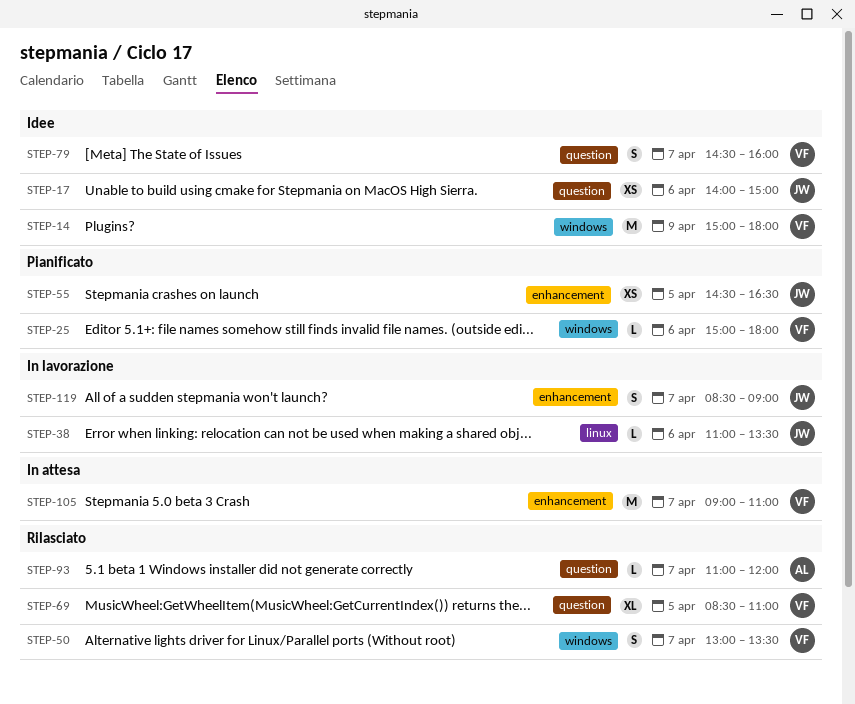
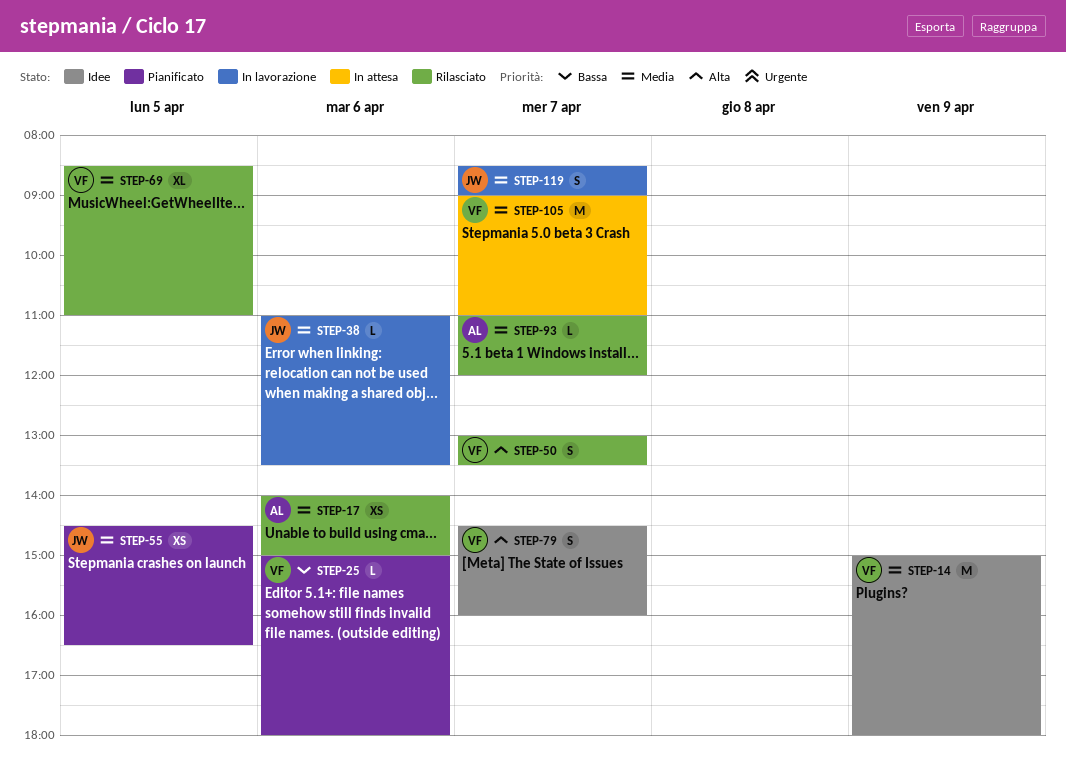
STEP-17, status: Idee -> Rilasciato
STEP-17, owner: JW -> AL

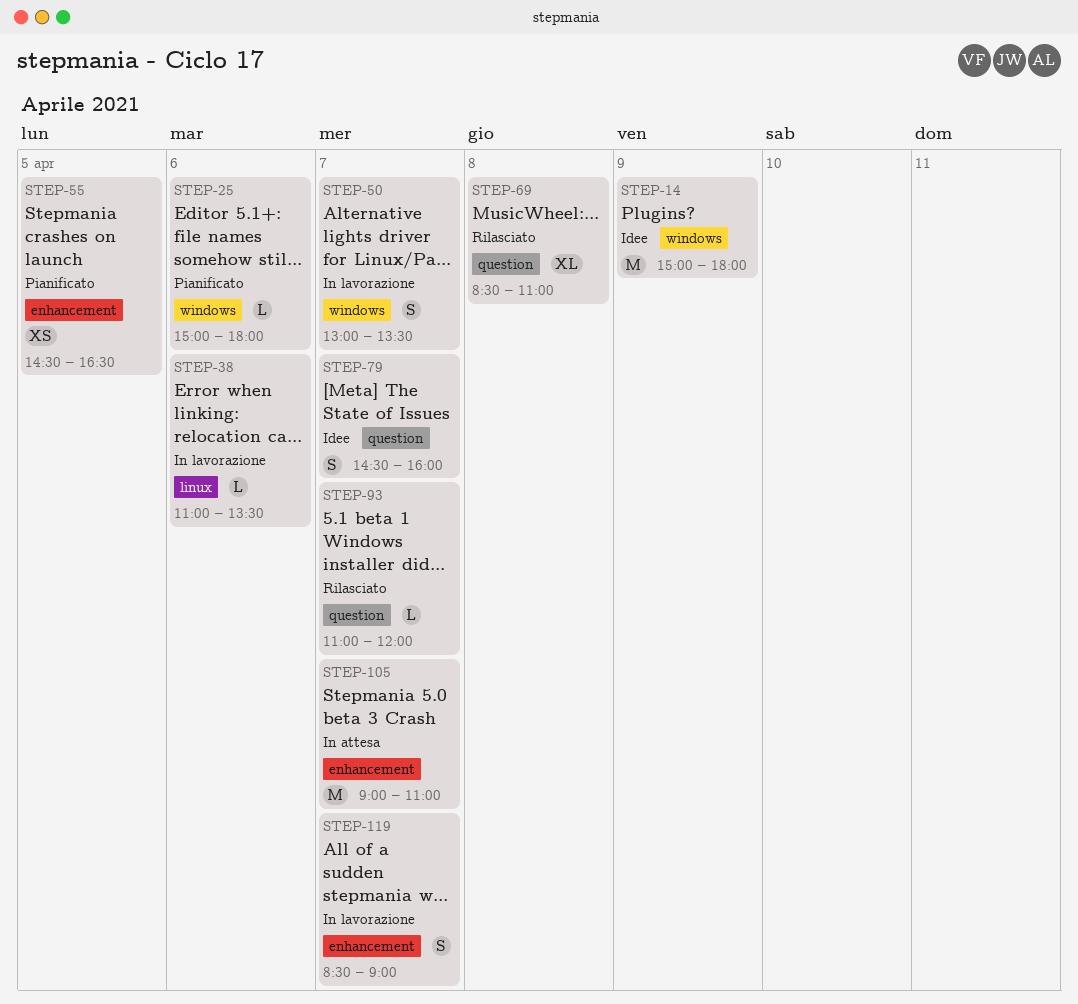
STEP-17: present -> none
STEP-50, status: Rilasciato -> In lavorazione
STEP-69, day: Apr 5 -> Apr 8

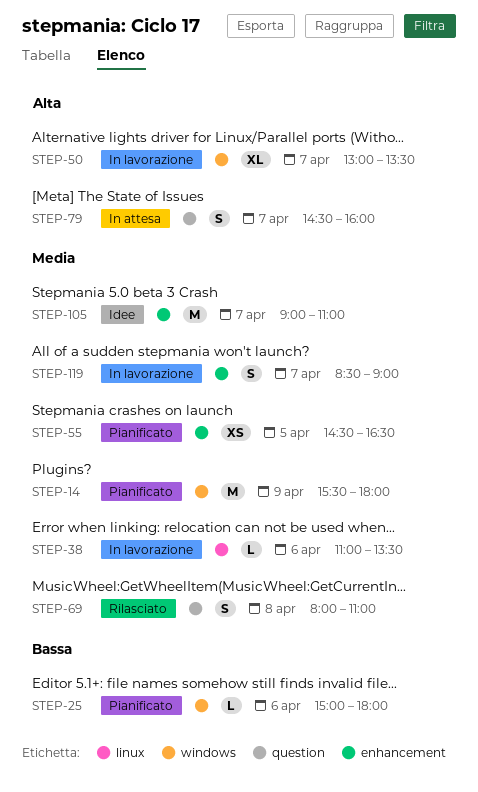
STEP-14, status: Idee -> Pianificato
STEP-14, begins: 15:00 -> 15:30
STEP-50, estimate: S -> XL
STEP-69, estimate: XL -> S
STEP-69, begins: 08:30 -> 08:00
STEP-79, status: Idee -> In attesa
STEP-93: present -> none
STEP-105, status: In attesa -> Idee

